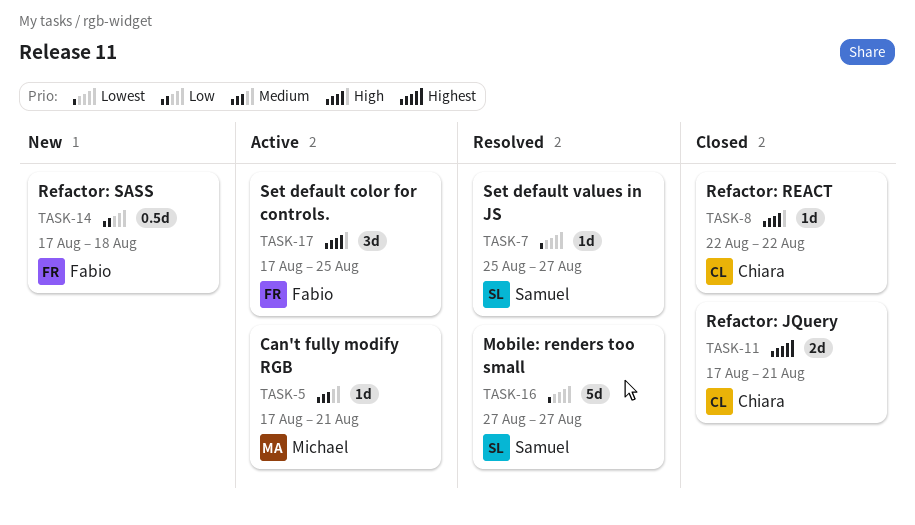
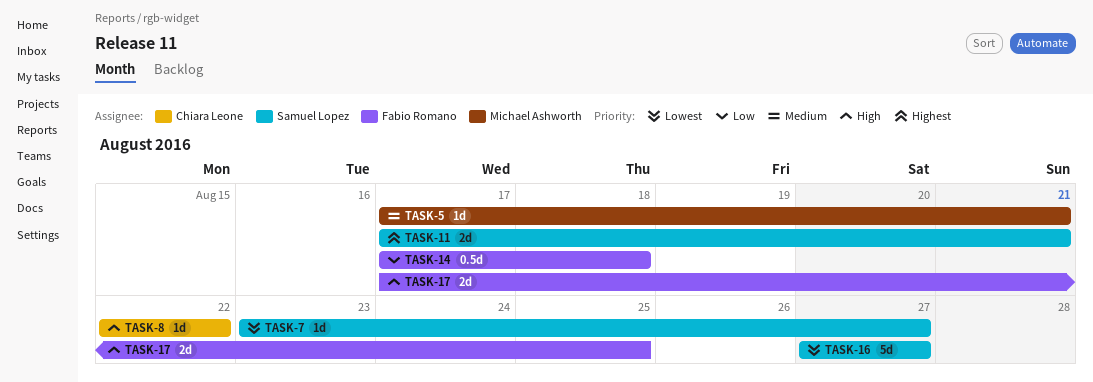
TASK-7, start: Aug 25 -> Aug 23
TASK-11, owner: Chiara Leone -> Samuel Lopez
TASK-17, estimate: 3d -> 2d

